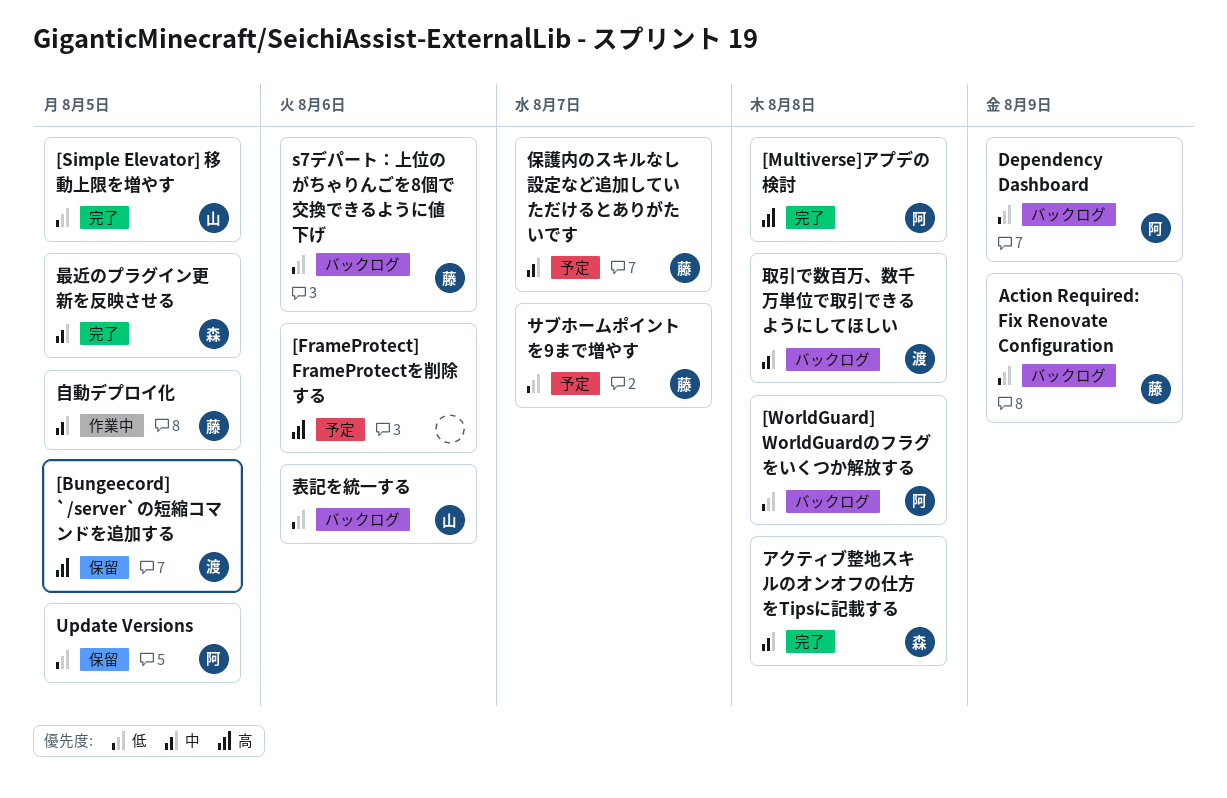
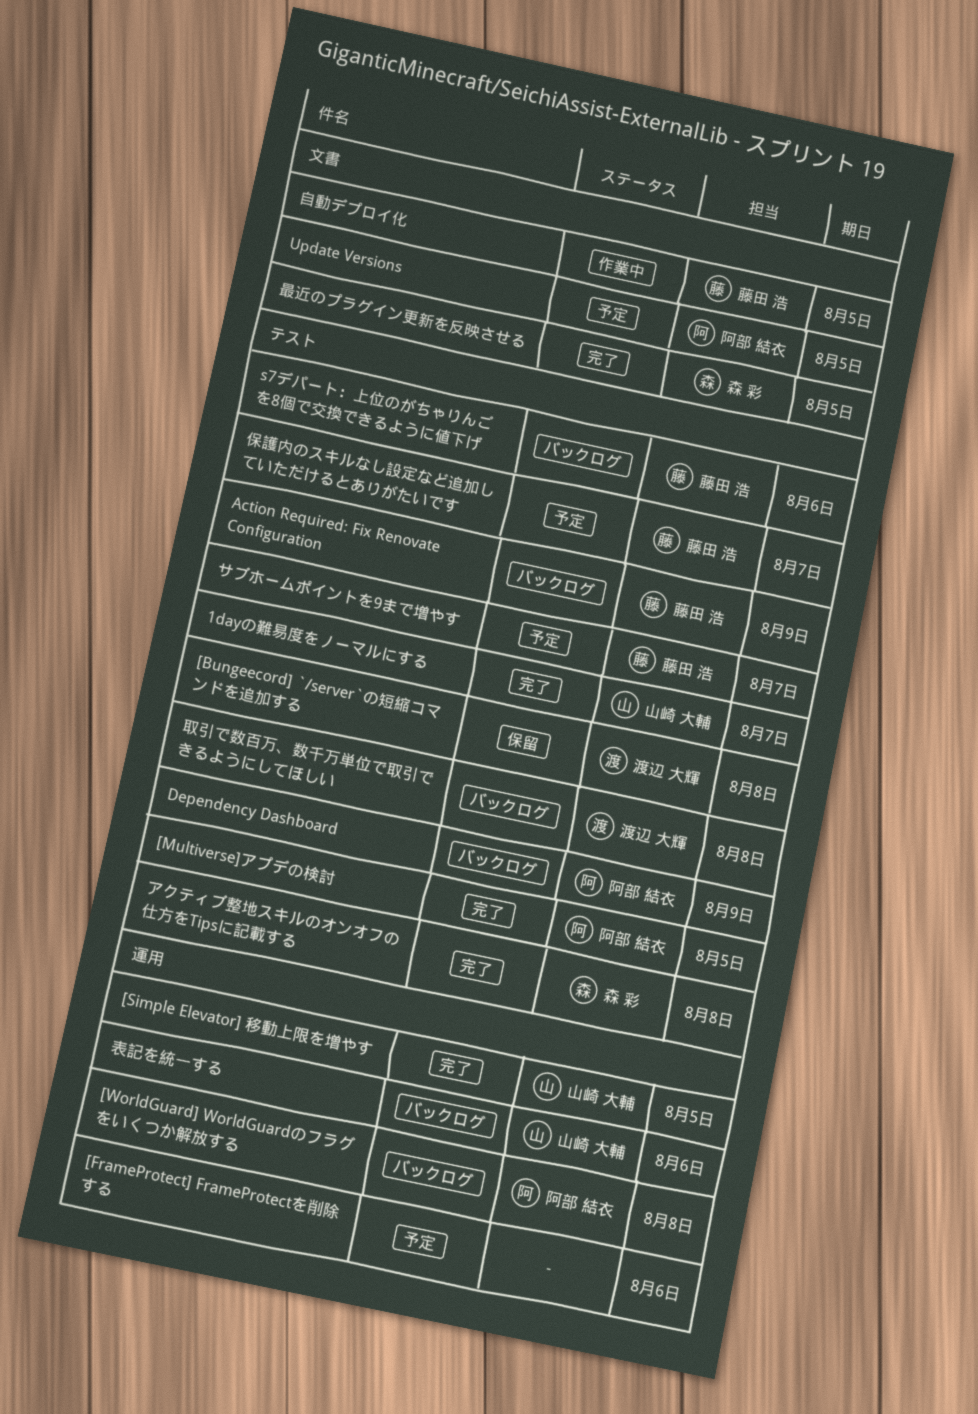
1dayの難易度をノーマルにする: none -> present
[Bungeecord] `/server`の短縮コマンドを追加する, due: Aug 5 -> Aug 8
[Multiverse]アプデの検討, due: Aug 8 -> Aug 5
Update Versions, status: 保留 -> 予定

